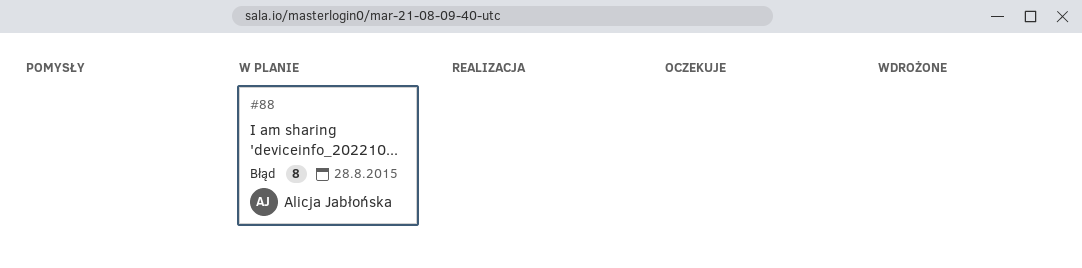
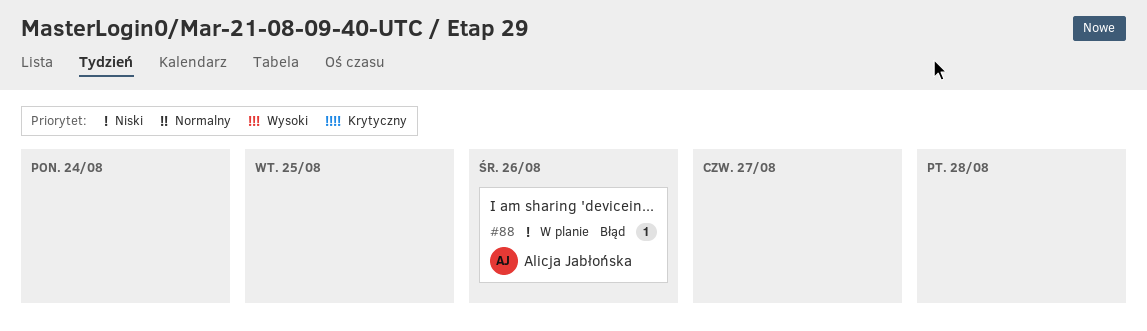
#88, estimate: 8 -> 1
#88, due: Aug 28 -> Aug 26

